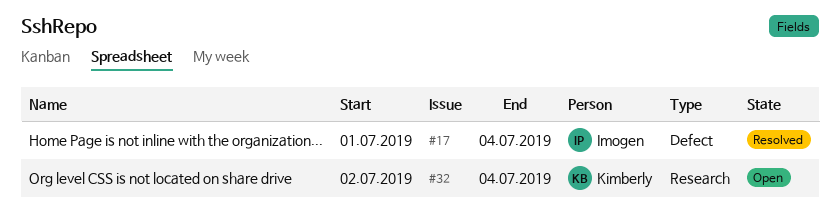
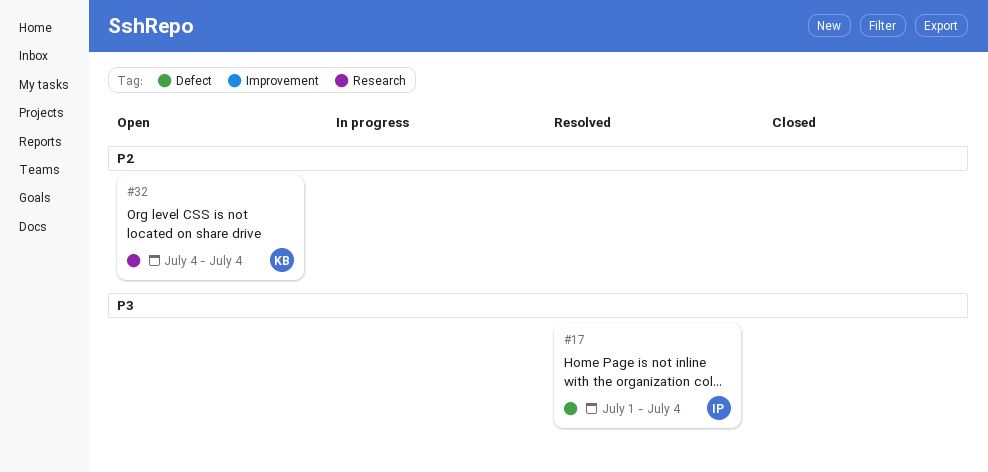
#32, start: Jul 2 -> Jul 4

